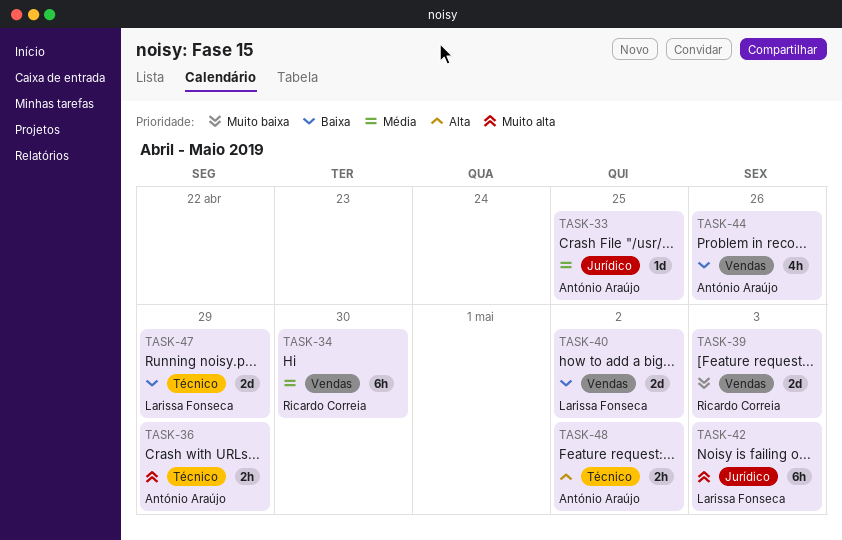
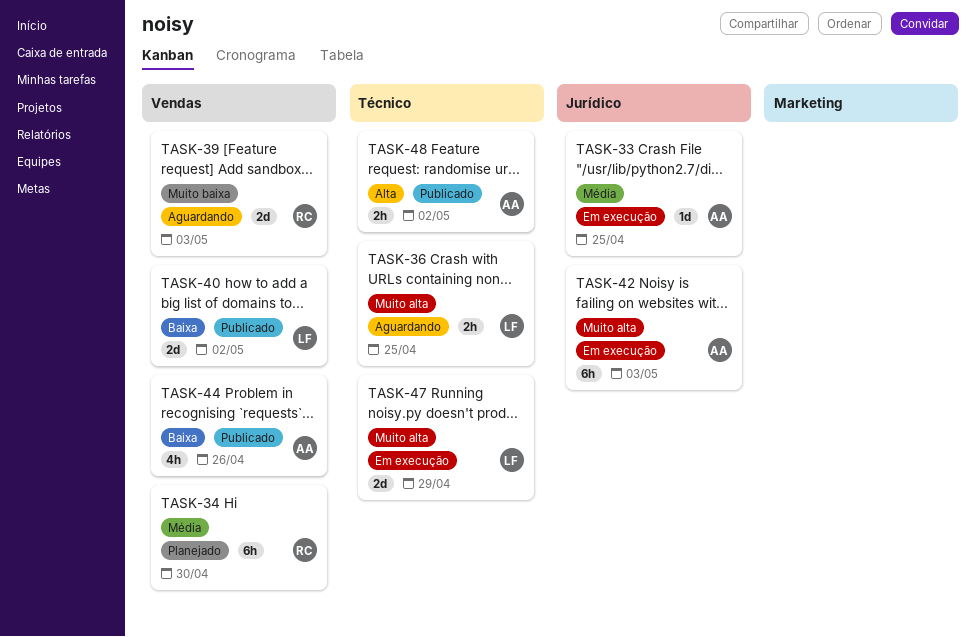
TASK-36, owner: António Araújo -> Larissa Fonseca
TASK-36, due: Apr 29 -> Apr 25
TASK-42, owner: Larissa Fonseca -> António Araújo
TASK-47, priority: Baixa -> Muito alta

